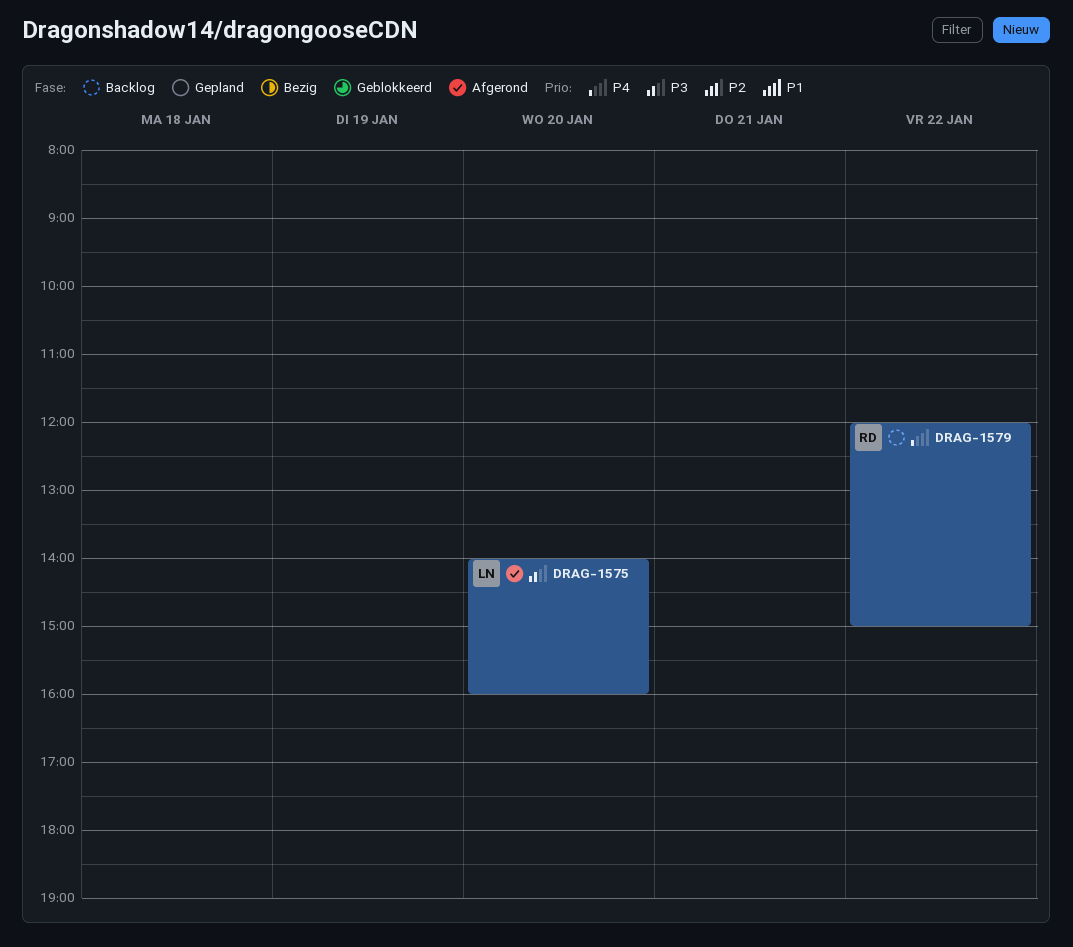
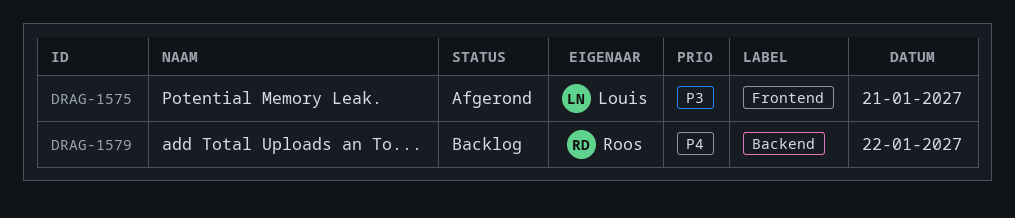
DRAG-1575, day: Jan 20 -> Jan 21

